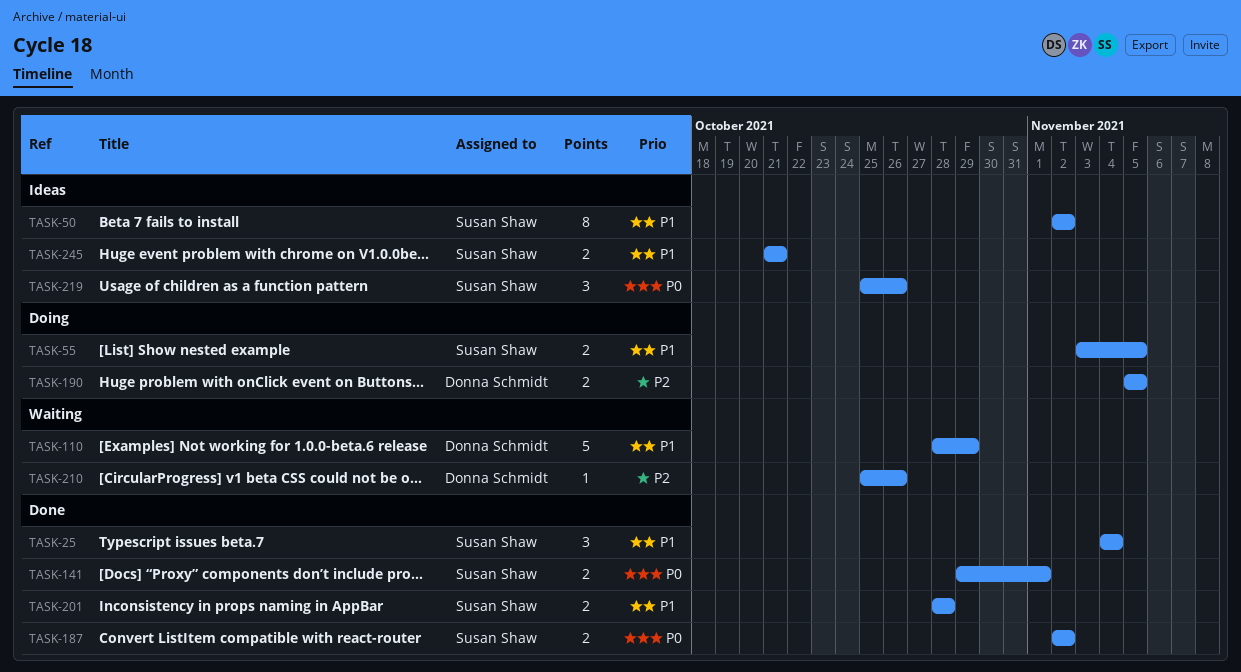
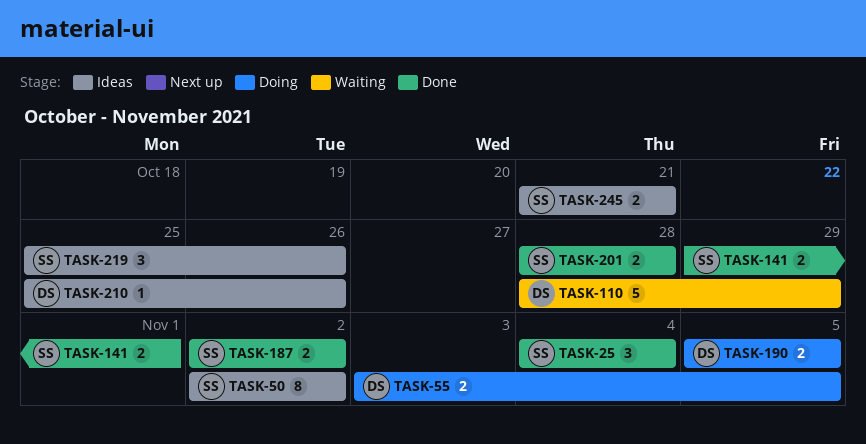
TASK-55, owner: Susan Shaw -> Donna Schmidt
TASK-210, status: Waiting -> Ideas

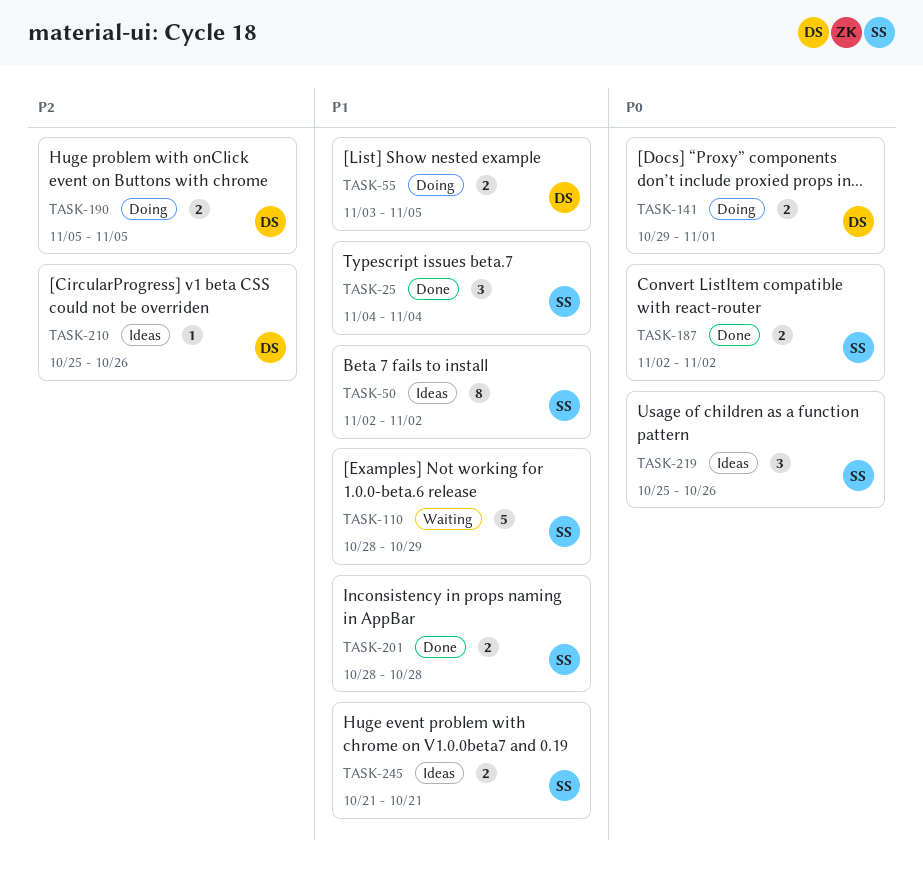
TASK-110, owner: DS -> SS
TASK-141, status: Done -> Doing
TASK-141, owner: SS -> DS

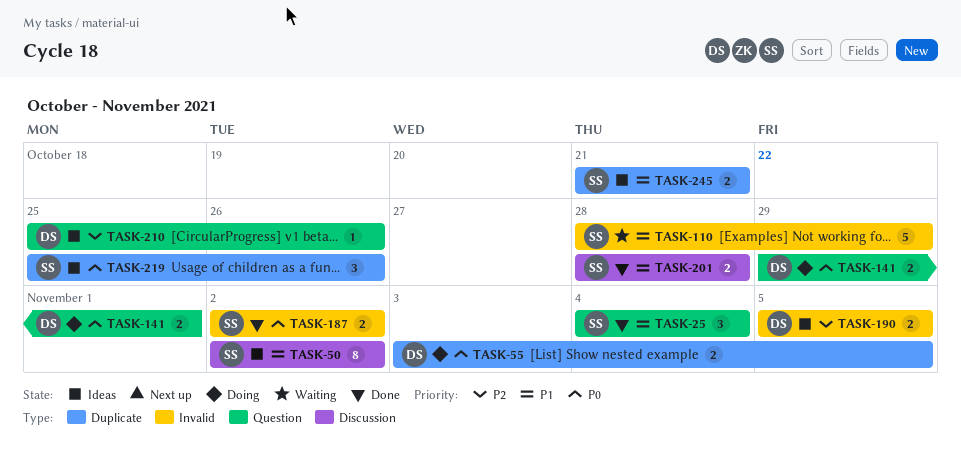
TASK-55, priority: P1 -> P0
TASK-190, status: Doing -> Ideas

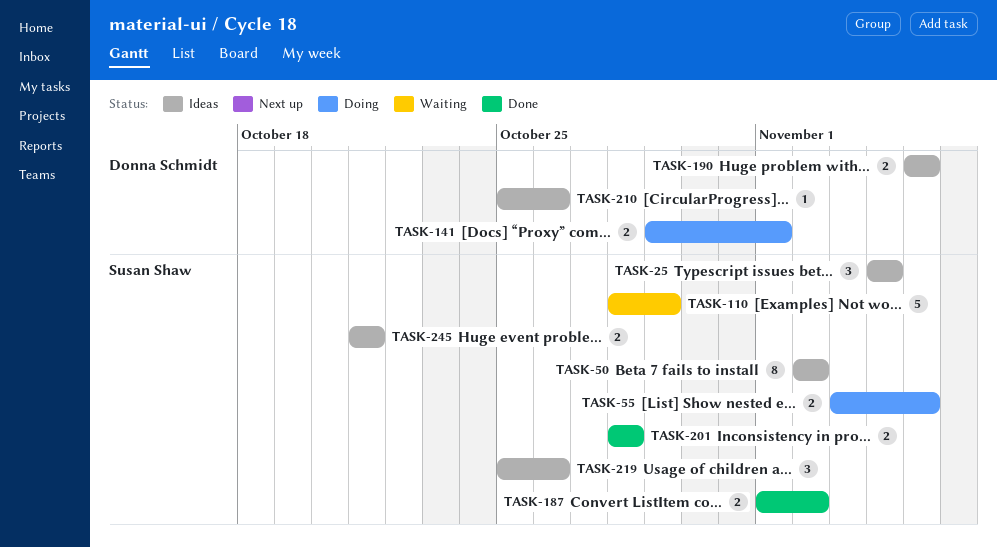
TASK-25, status: Done -> Ideas
TASK-55, owner: Donna Schmidt -> Susan Shaw
TASK-187, start: Nov 2 -> Nov 1

